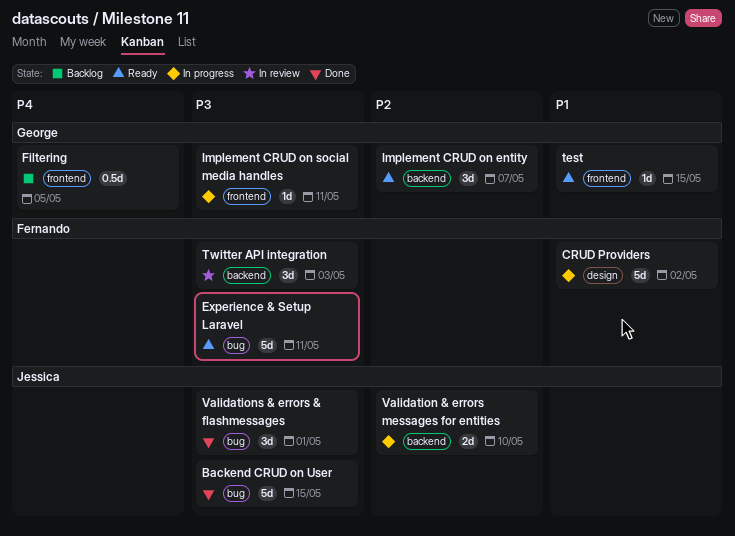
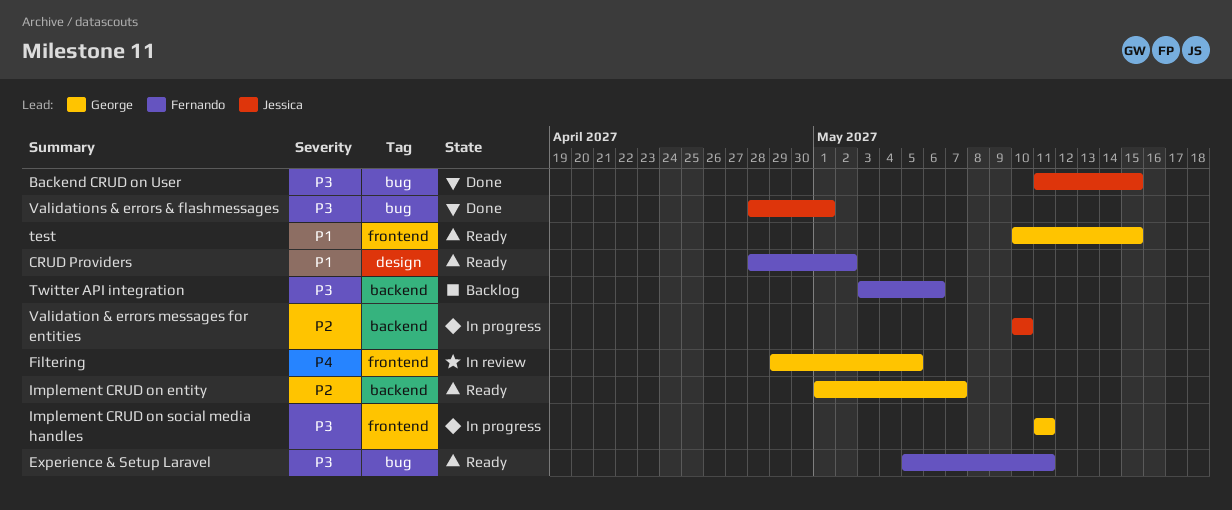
CRUD Providers, status: In progress -> Ready
Filtering, status: Backlog -> In review
Twitter API integration, status: In review -> Backlog
Twitter API integration, due: May 3 -> May 6

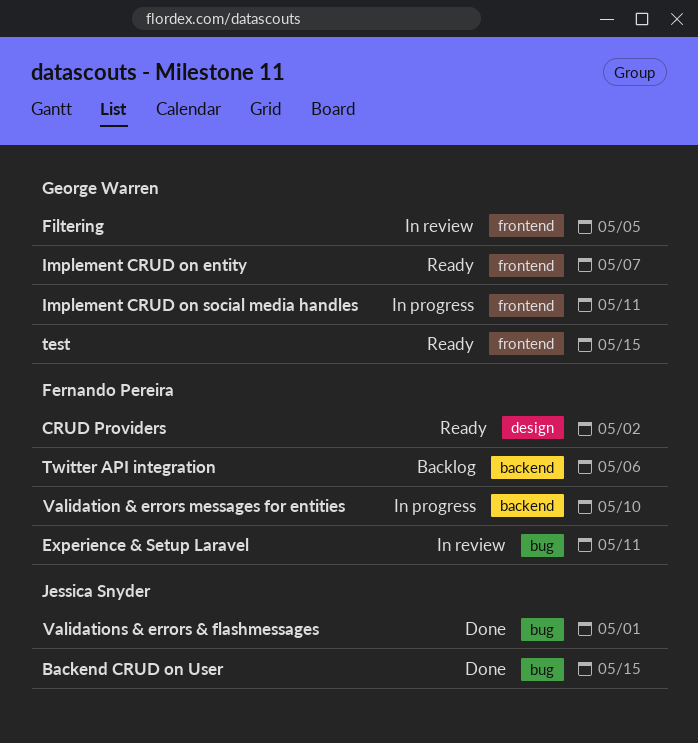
Experience & Setup Laravel, status: Ready -> In review
Implement CRUD on entity, label: backend -> frontend
Validation & errors messages for entities, owner: Jessica Snyder -> Fernando Pereira

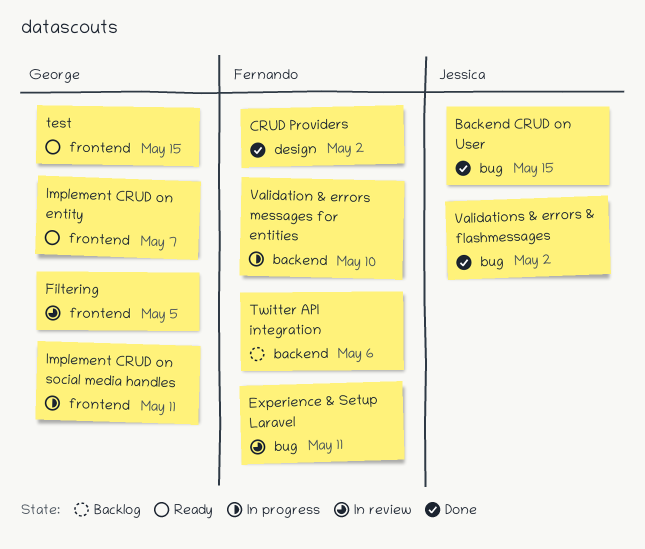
CRUD Providers, status: Ready -> Done
Validations & errors & flashmessages, due: May 1 -> May 2

